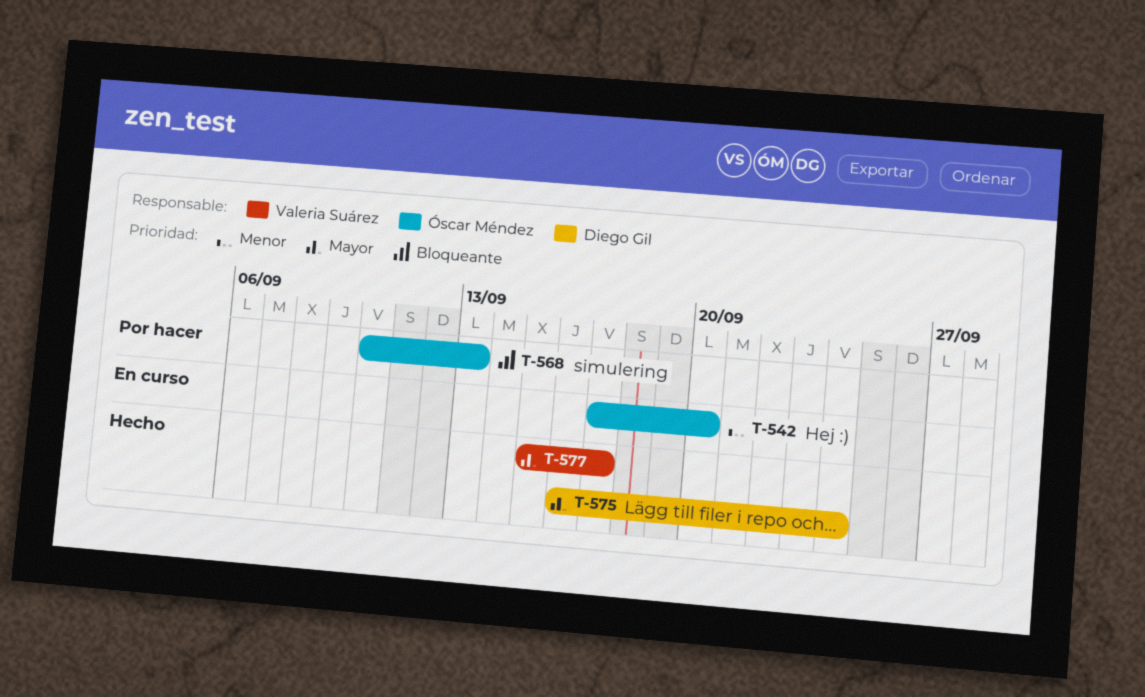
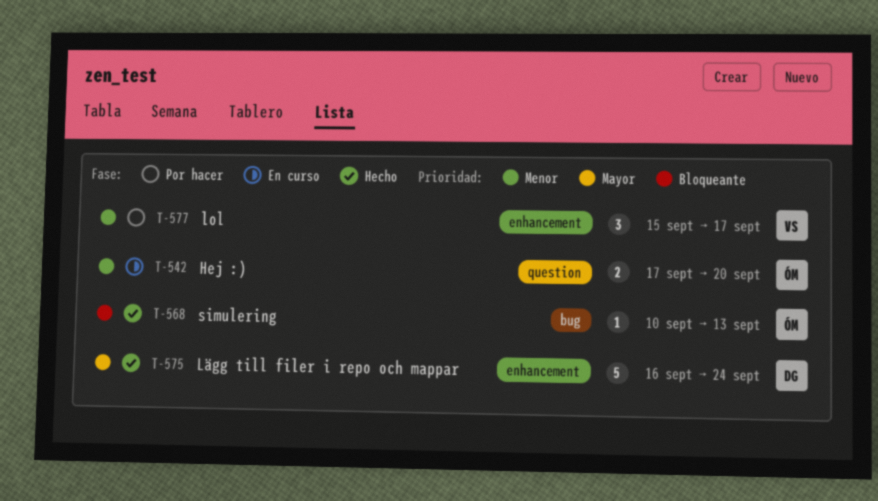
T-568, status: Por hacer -> Hecho
T-577, status: Hecho -> Por hacer
T-577, priority: Mayor -> Menor

